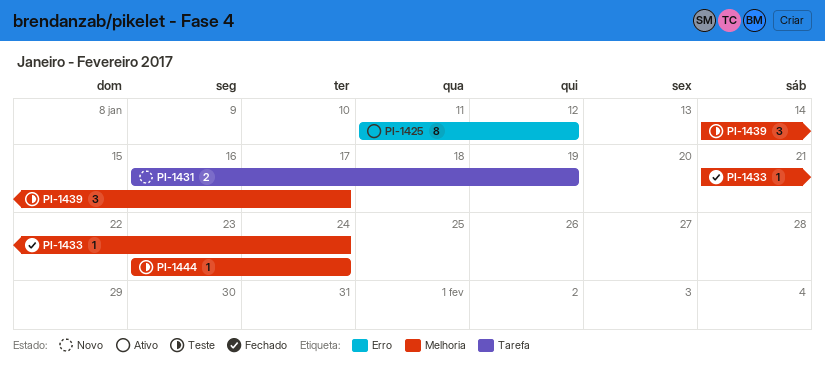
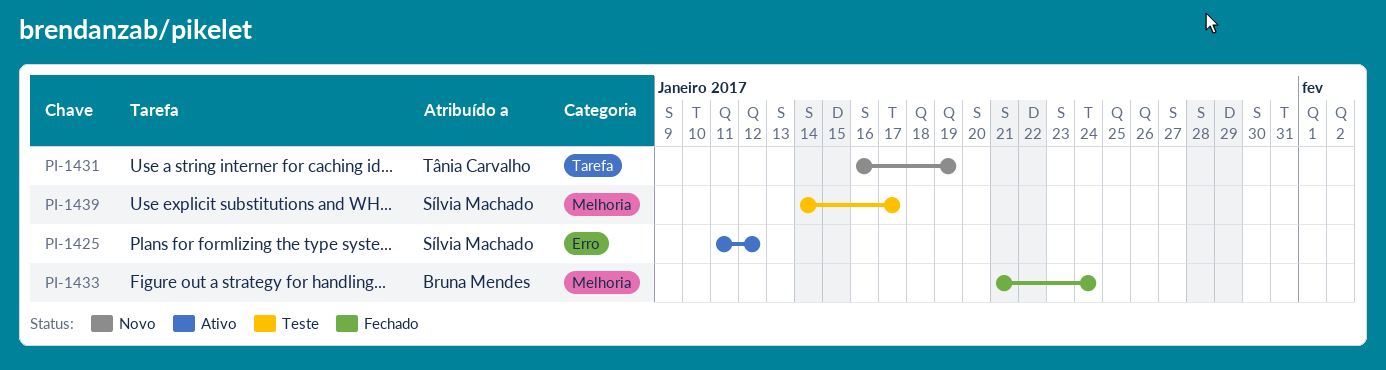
PI-1444: present -> none

